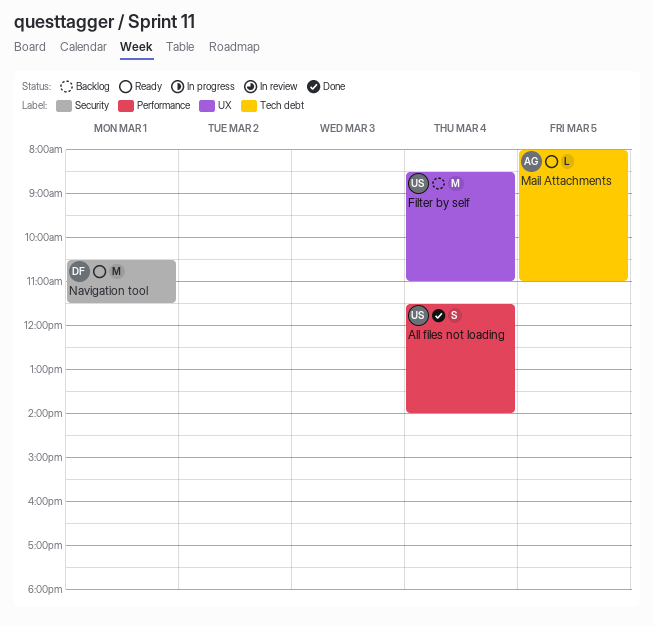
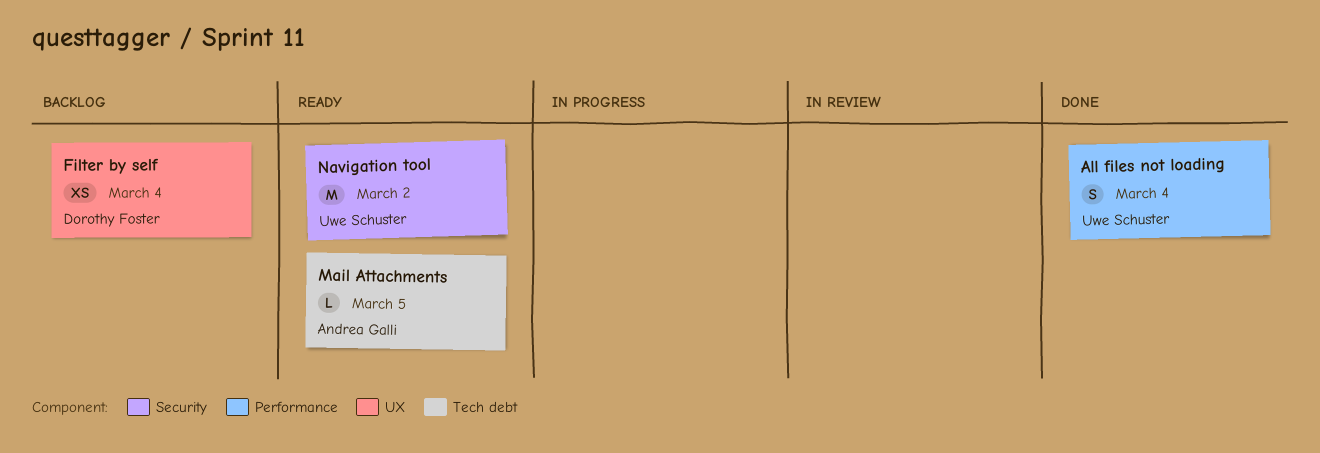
Filter by self, owner: Uwe Schuster -> Dorothy Foster
Filter by self, estimate: M -> XS
Navigation tool, owner: Dorothy Foster -> Uwe Schuster
Navigation tool, day: Mar 1 -> Mar 2

